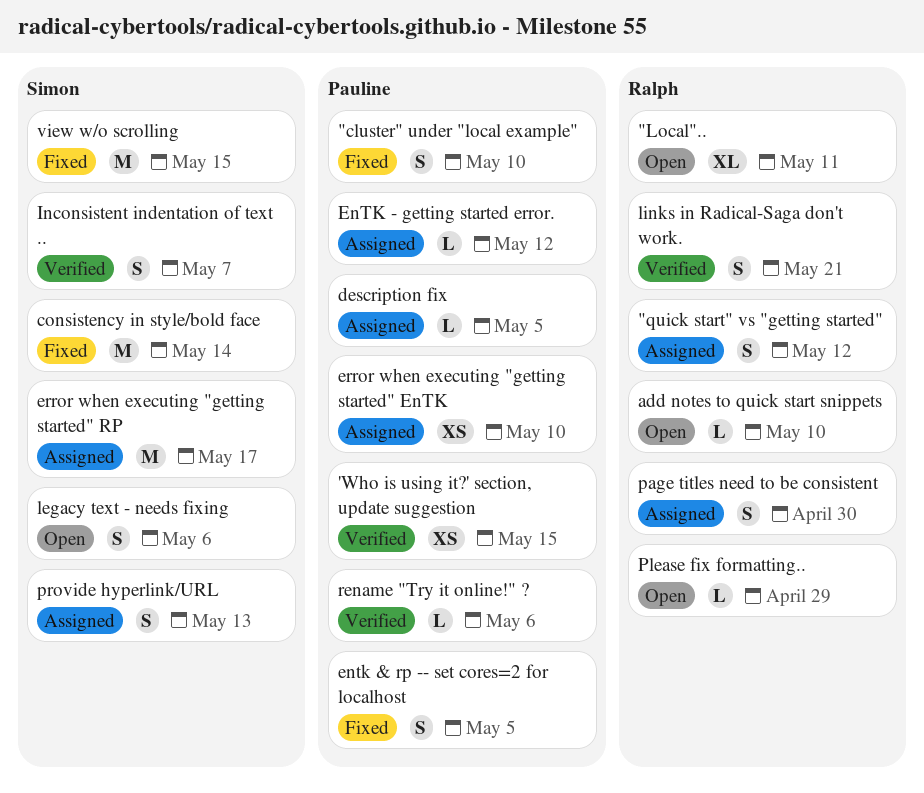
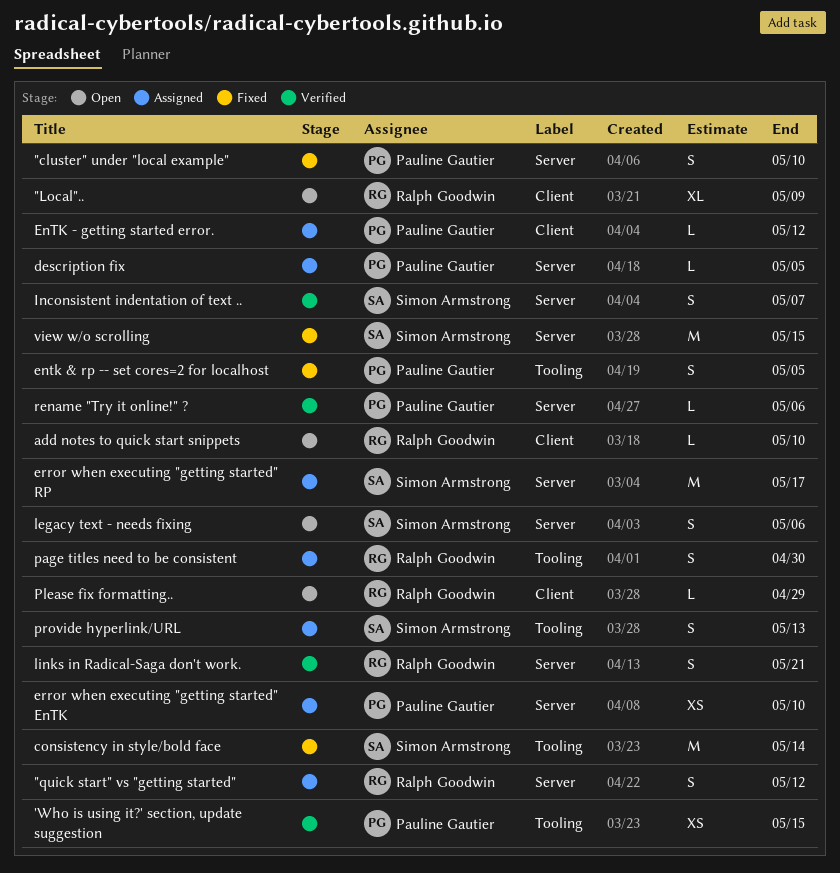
"Local".., due: May 11 -> May 9

